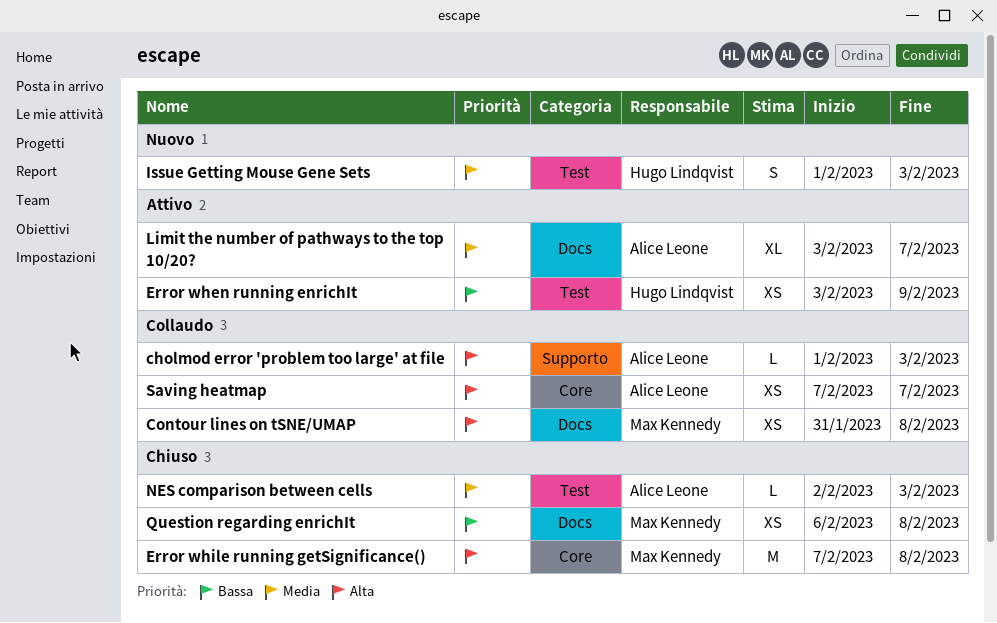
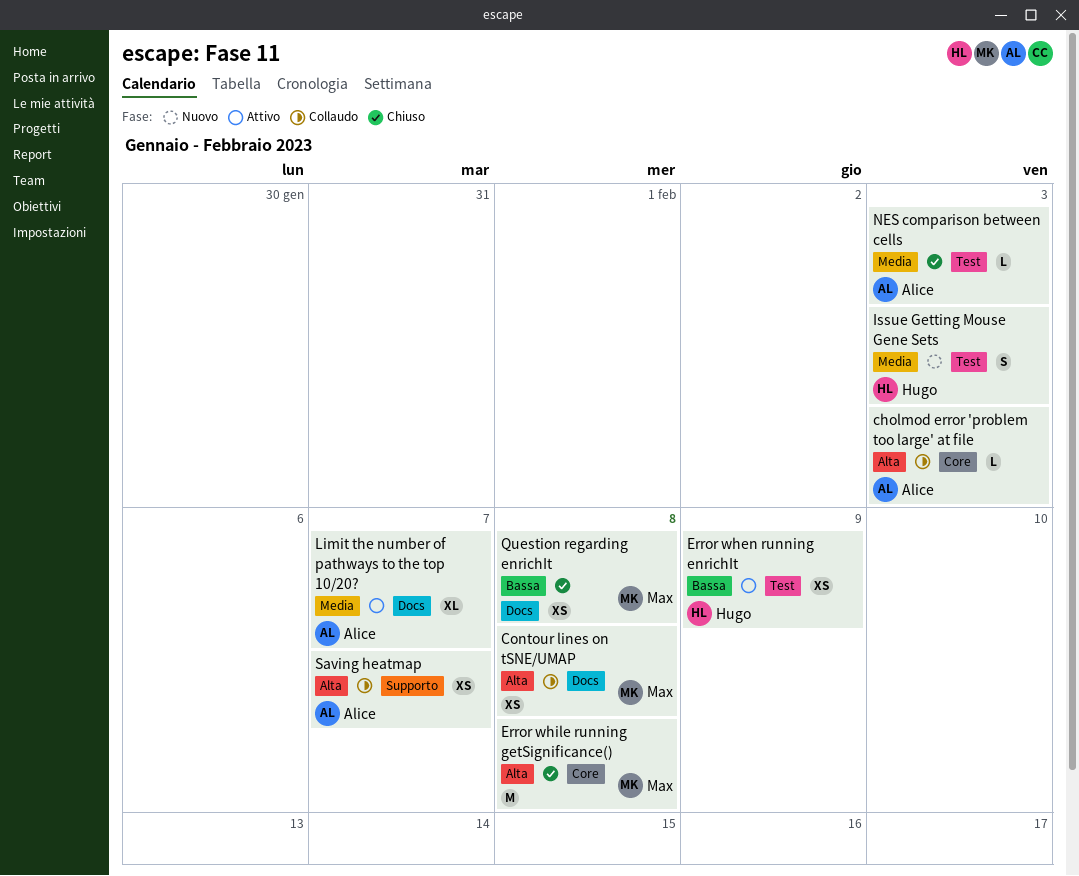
cholmod error 'problem too large' at file, label: Supporto -> Core
Saving heatmap, label: Core -> Supporto

